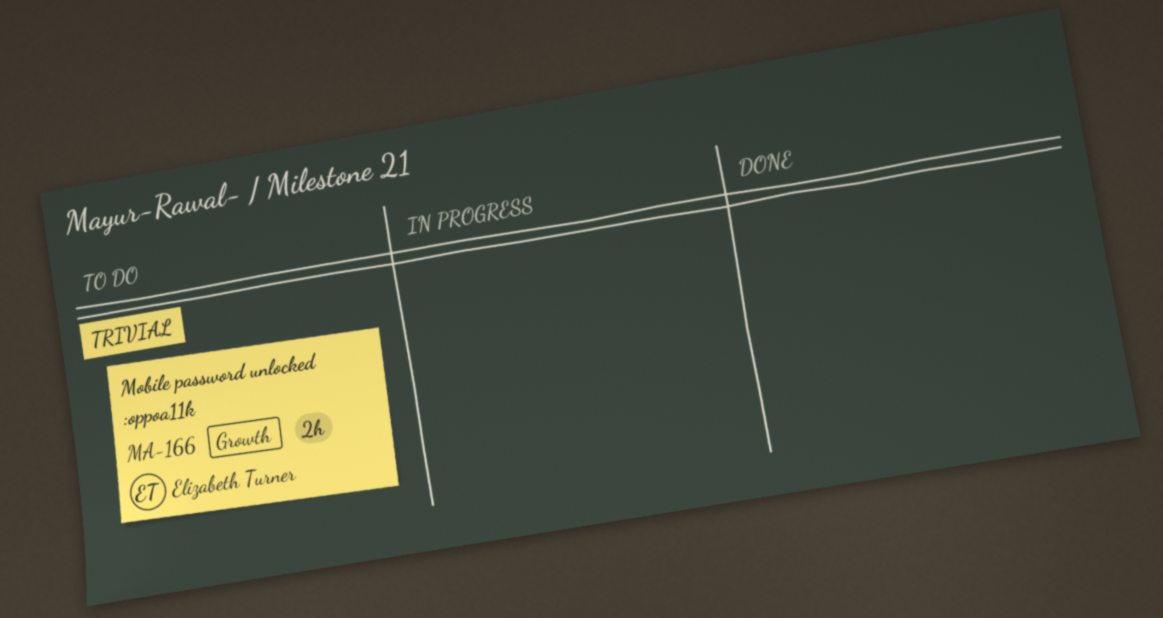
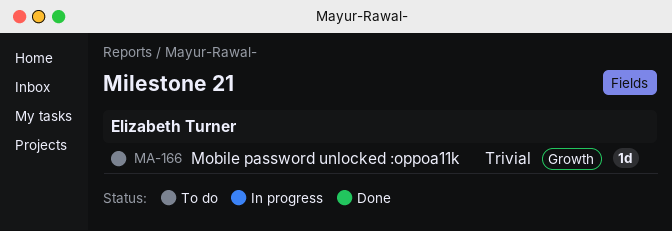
MA-166, estimate: 2h -> 1d

